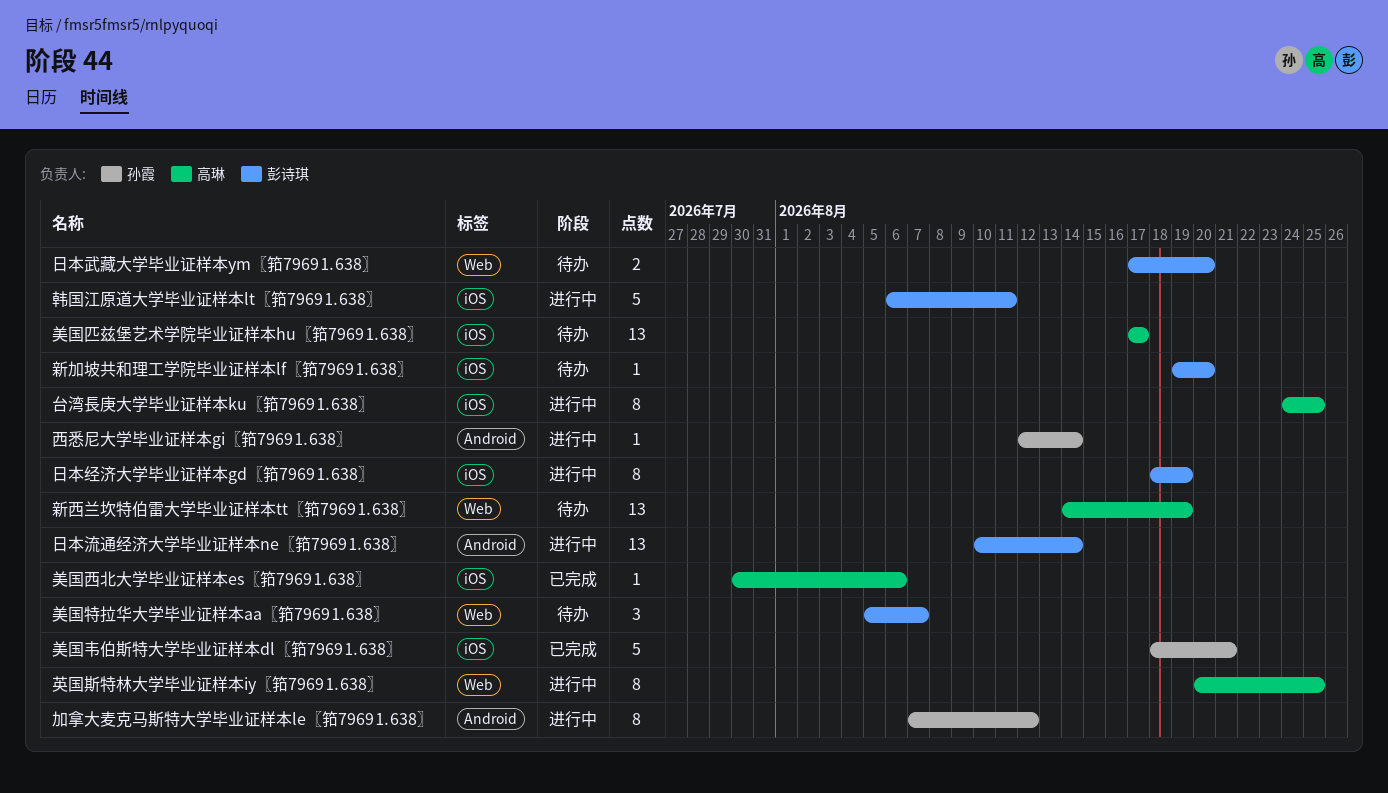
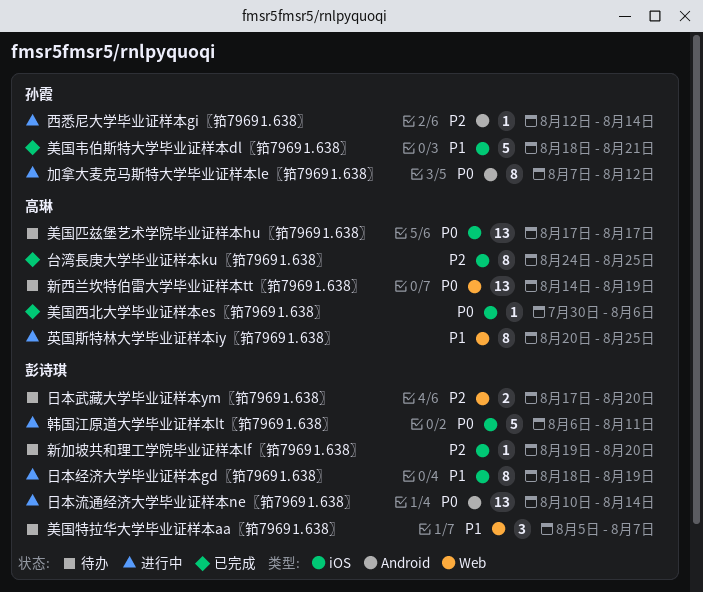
台湾長庚大学毕业证样本ku〖筘7969⒈638〗, status: 进行中 -> 已完成

